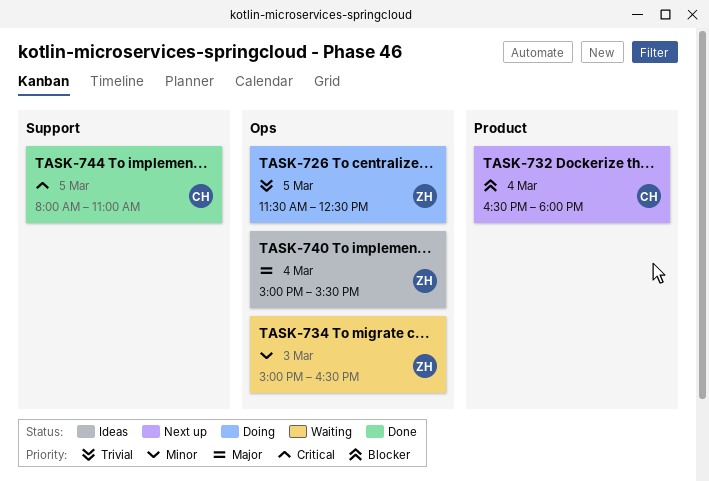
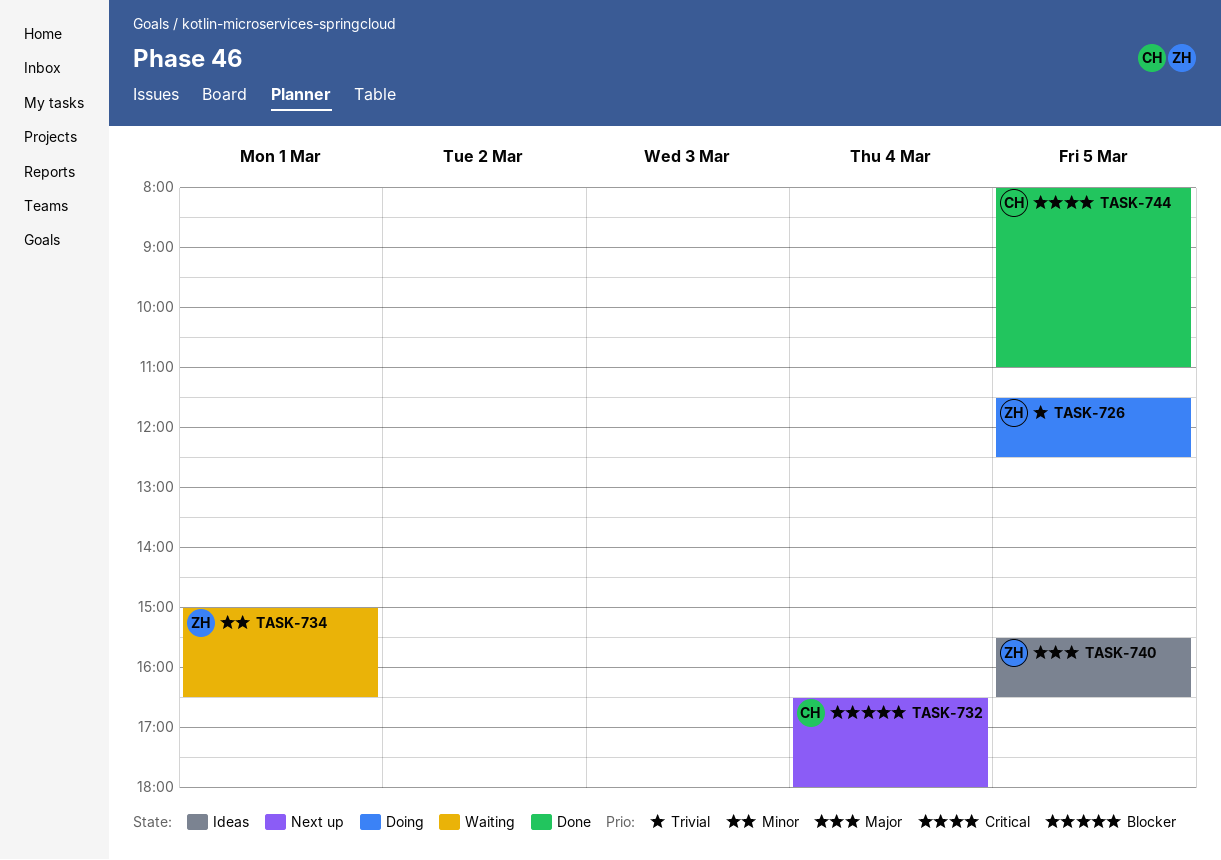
TASK-734, day: Mar 3 -> Mar 1
TASK-740, day: Mar 4 -> Mar 5
TASK-740, begins: 15:00 -> 15:30
TASK-740, ends: 15:30 -> 16:30

